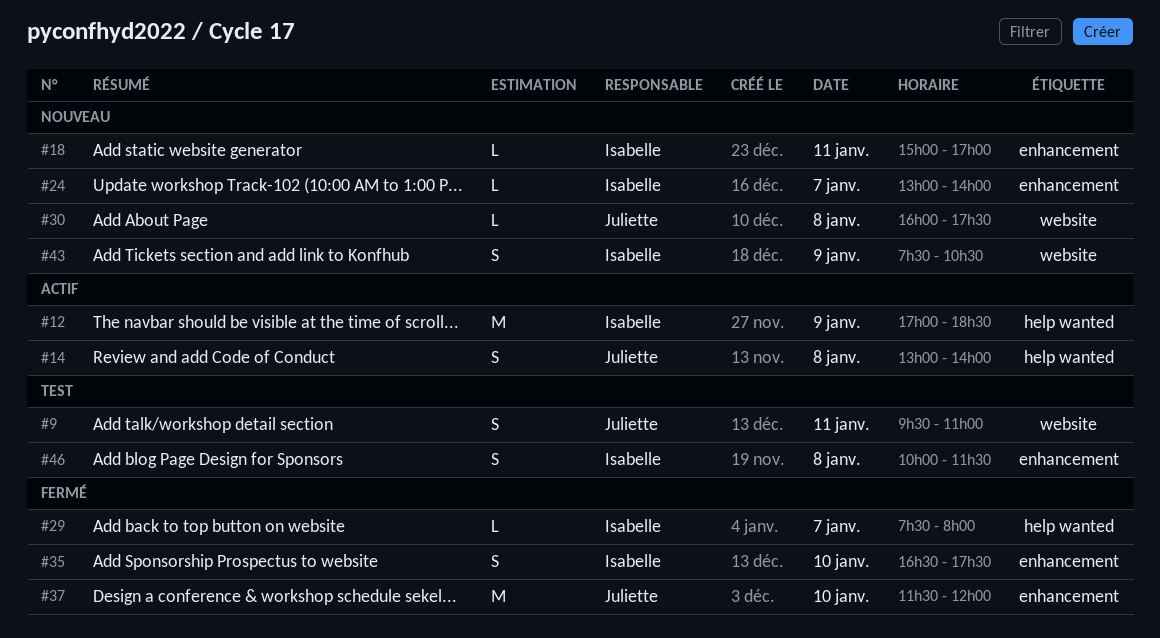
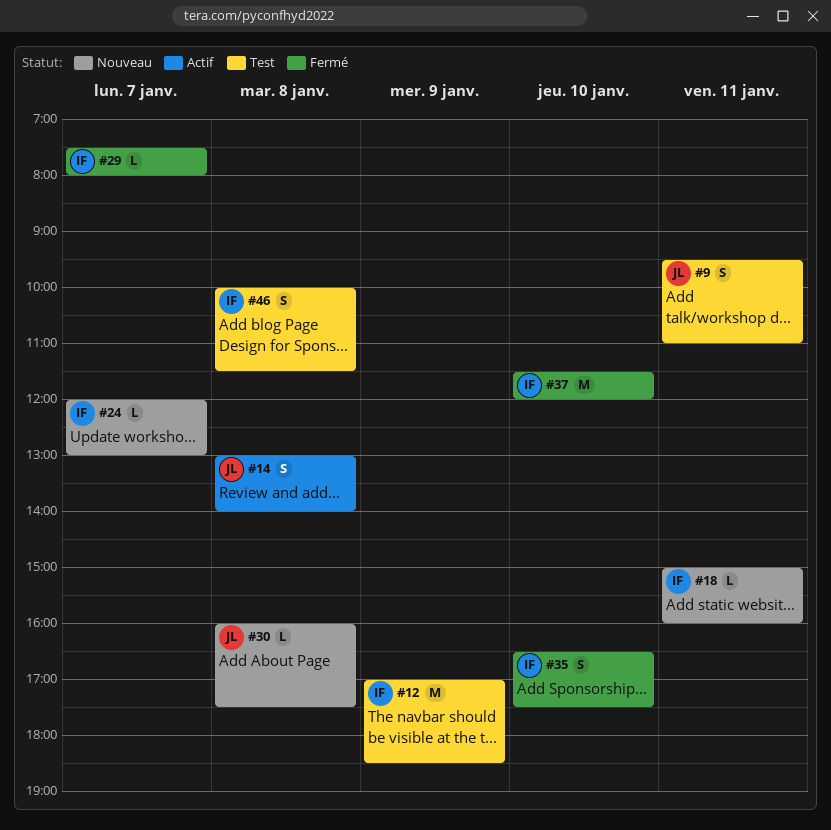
#12, status: Actif -> Test
#18, ends: 17:00 -> 16:00
#24, begins: 13:00 -> 12:00
#24, ends: 14:00 -> 13:00
#37, owner: Juliette -> Isabelle
#43: present -> none

